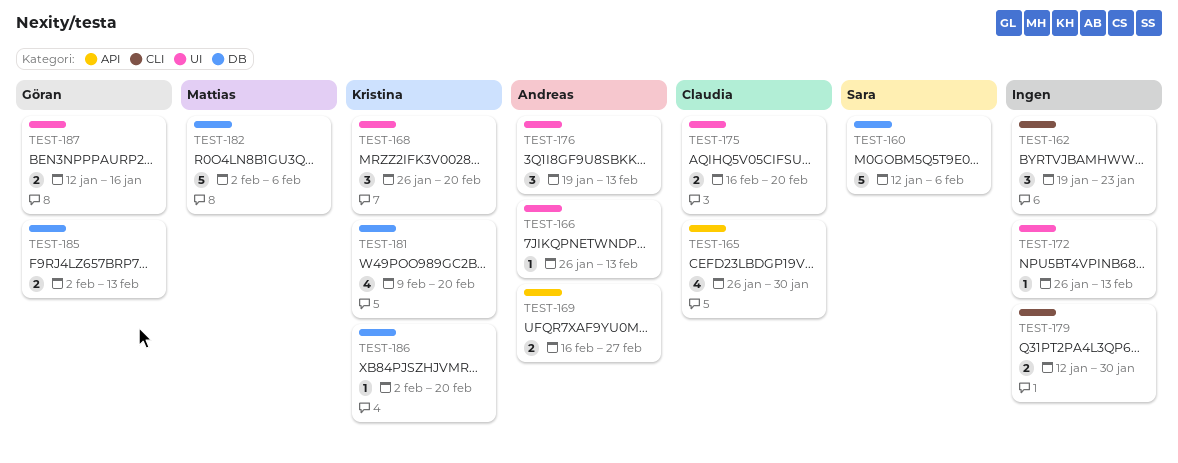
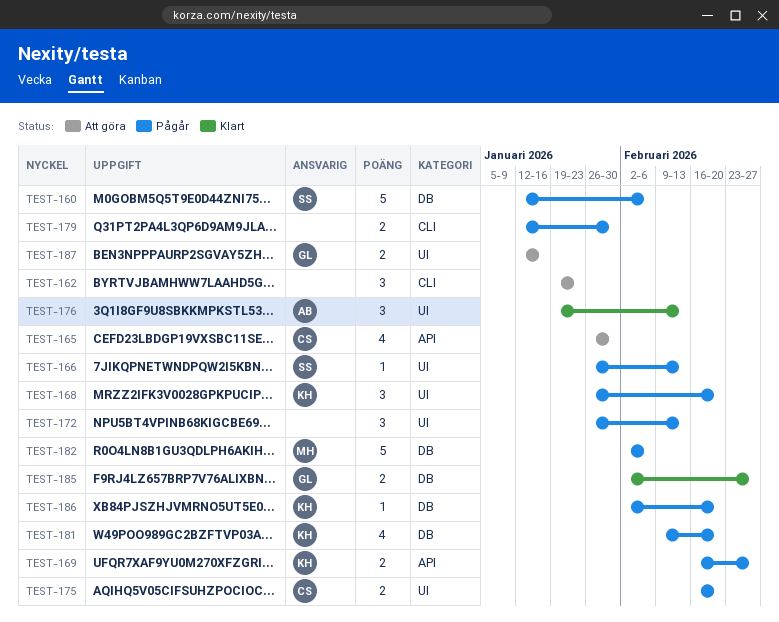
TEST-166, owner: Andreas -> Sara
TEST-169, owner: Andreas -> Kristina
TEST-172, estimate: 1 -> 3
TEST-185, due: Feb 13 -> Feb 27

